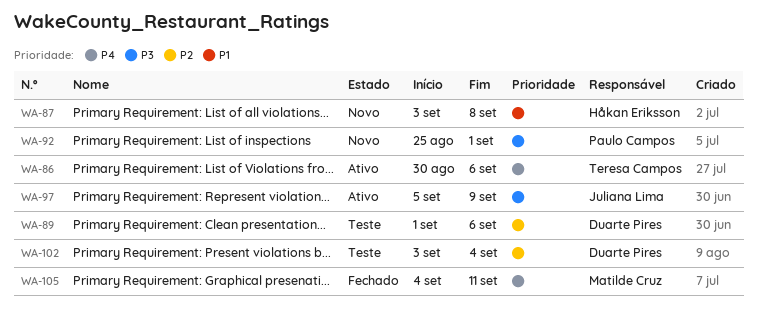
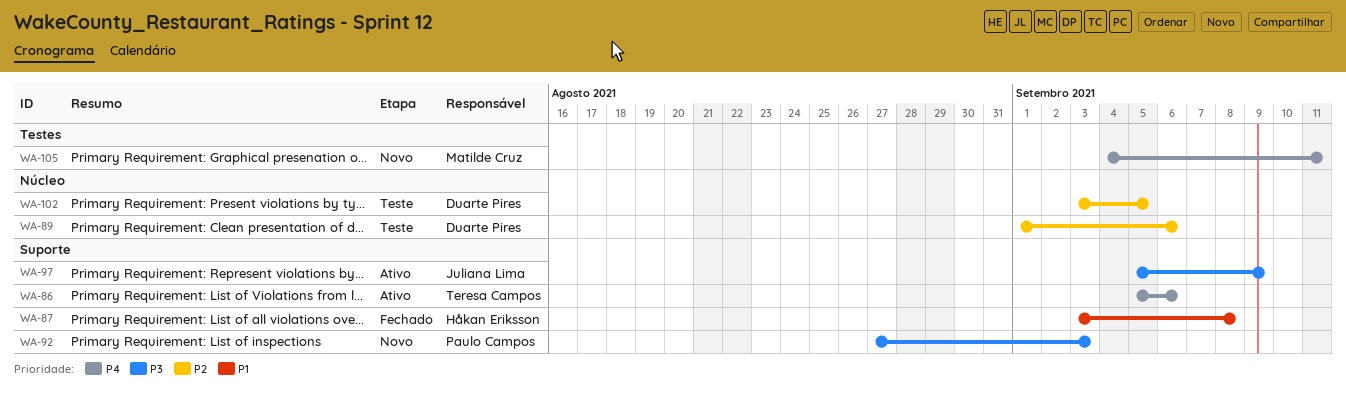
WA-86, start: Aug 30 -> Sep 5
WA-87, status: Novo -> Fechado
WA-92, start: Aug 25 -> Aug 27
WA-92, due: Sep 1 -> Sep 3
WA-102, due: Sep 4 -> Sep 5
WA-105, status: Fechado -> Novo

